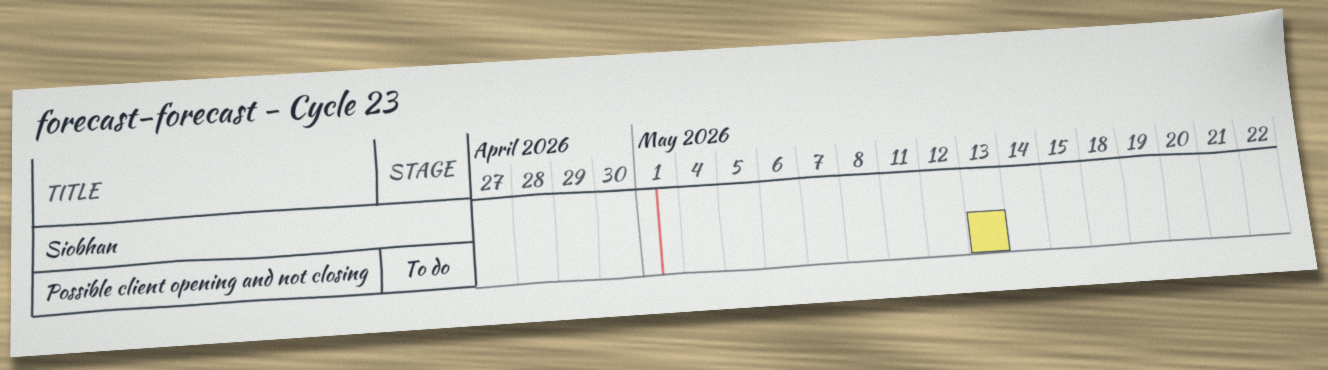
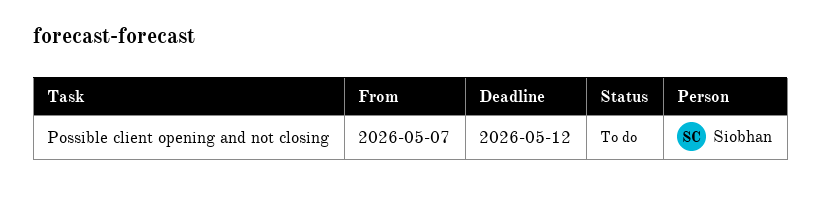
Possible client opening and not closing, start: May 13 -> May 7
Possible client opening and not closing, due: May 13 -> May 12

